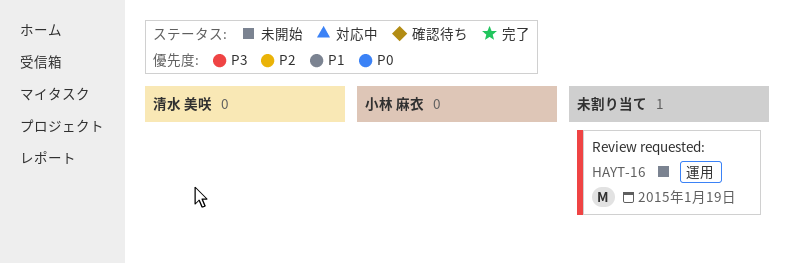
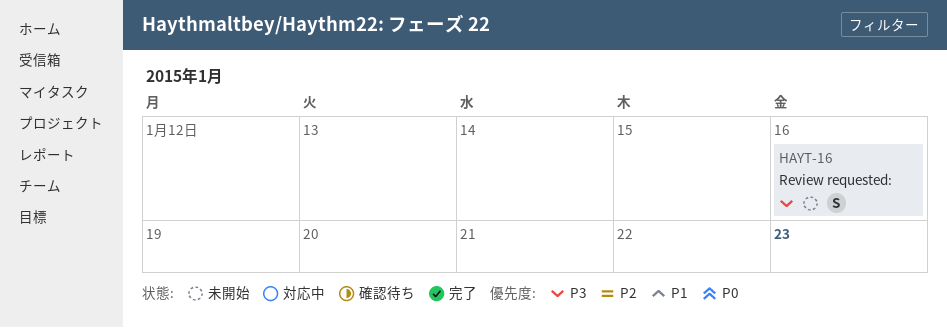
HAYT-16, estimate: M -> S
HAYT-16, due: Jan 19 -> Jan 16

